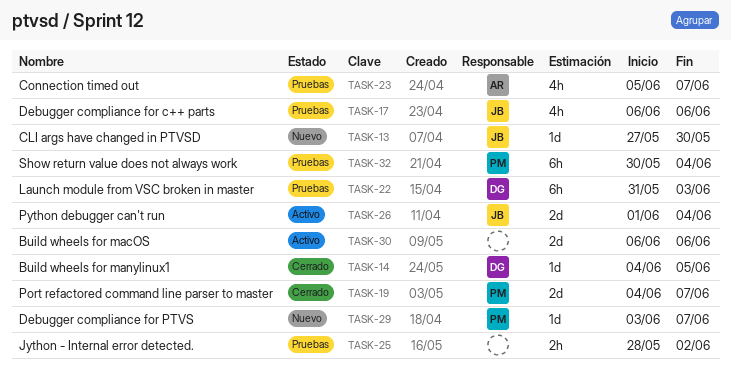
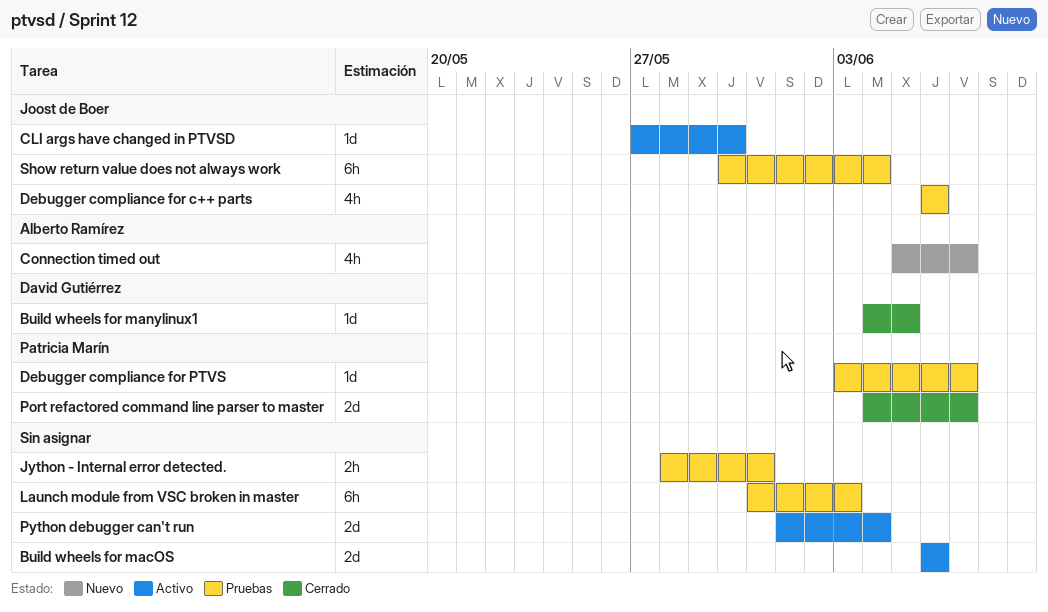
CLI args have changed in PTVSD, status: Nuevo -> Activo
Connection timed out, status: Pruebas -> Nuevo
Debugger compliance for PTVS, status: Nuevo -> Pruebas
Jython - Internal error detected., due: Jun 2 -> May 31
Launch module from VSC broken in master, owner: David Gutiérrez -> none
Python debugger can't run, owner: Joost de Boer -> none
Show return value does not always work, owner: Patricia Marín -> Joost de Boer

